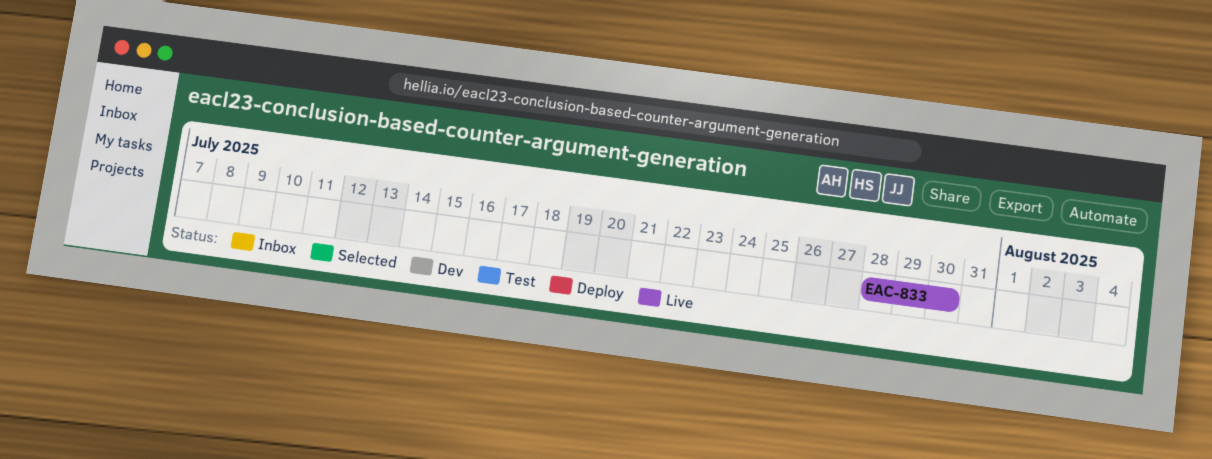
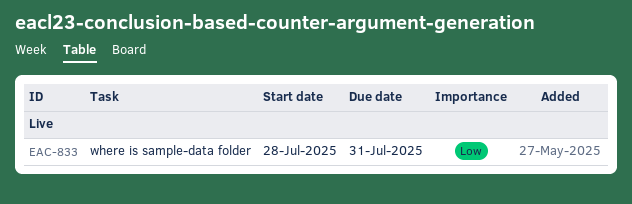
EAC-833, due: Jul 30 -> Jul 31

